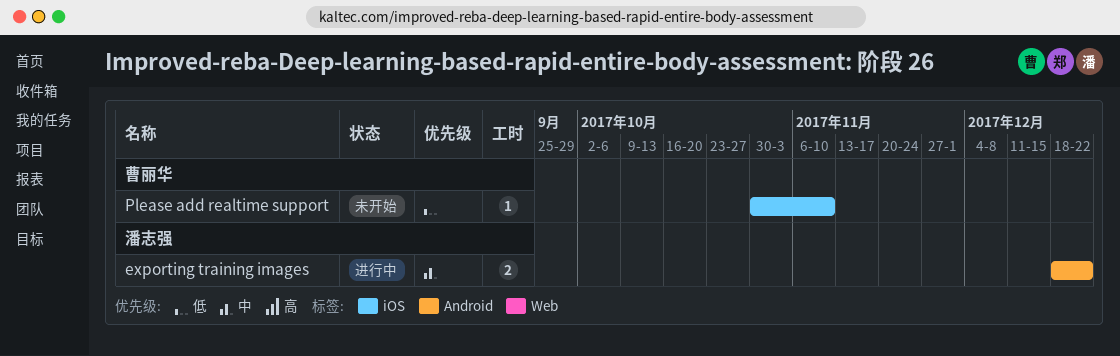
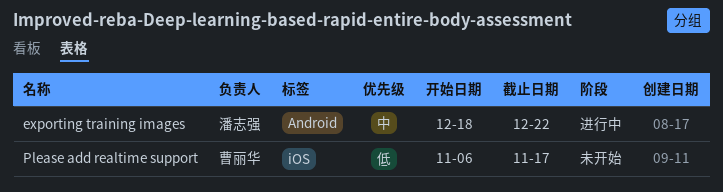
Please add realtime support, start: Oct 30 -> Nov 6
Please add realtime support, due: Nov 10 -> Nov 17

